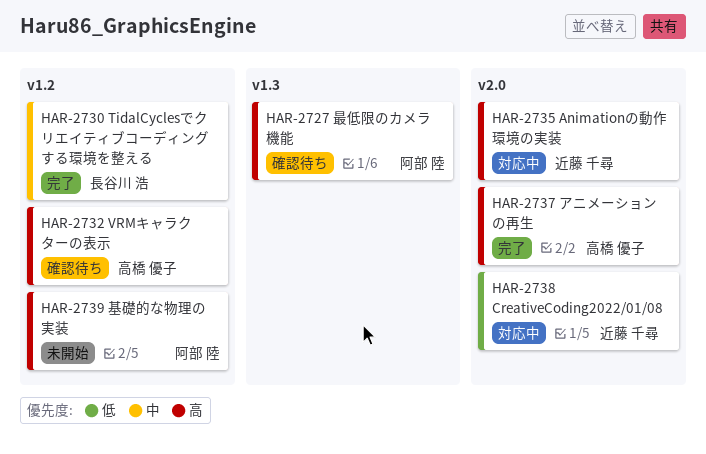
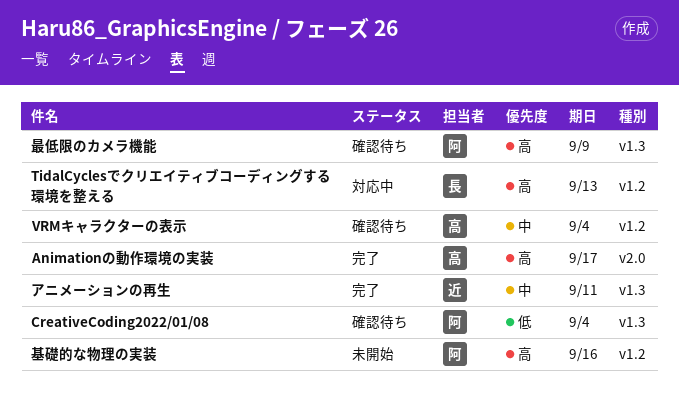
Animationの動作環境の実装, status: 対応中 -> 完了
Animationの動作環境の実装, owner: 近藤 千尋 -> 高橋 優子
CreativeCoding2022/01/08, status: 対応中 -> 確認待ち
CreativeCoding2022/01/08, owner: 近藤 千尋 -> 阿部 陸
CreativeCoding2022/01/08, label: v2.0 -> v1.3
TidalCyclesでクリエイティブコーディングする環境を整える, status: 完了 -> 対応中
TidalCyclesでクリエイティブコーディングする環境を整える, priority: 中 -> 高
VRMキャラクターの表示, priority: 高 -> 中
アニメーションの再生, owner: 高橋 優子 -> 近藤 千尋
アニメーションの再生, priority: 高 -> 中
アニメーションの再生, label: v2.0 -> v1.3

